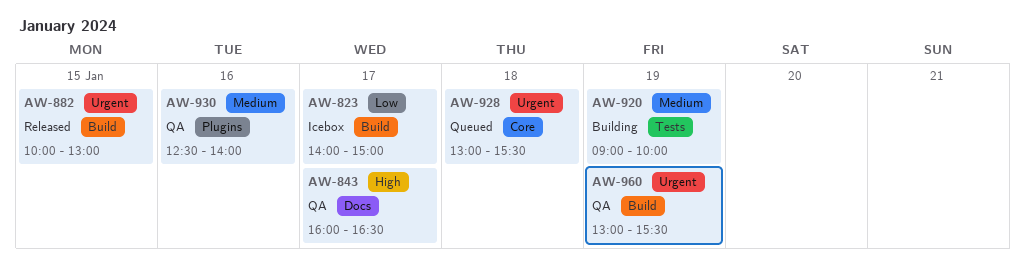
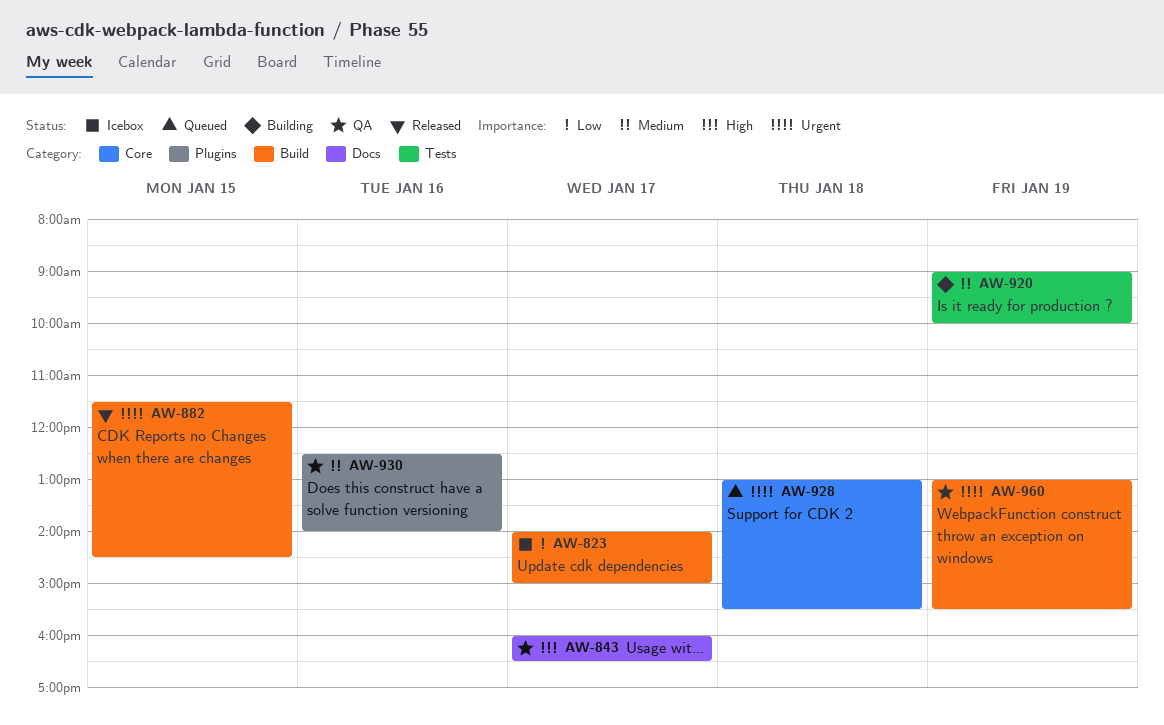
AW-882, begins: 10:00 -> 11:30
AW-882, ends: 13:00 -> 14:30

